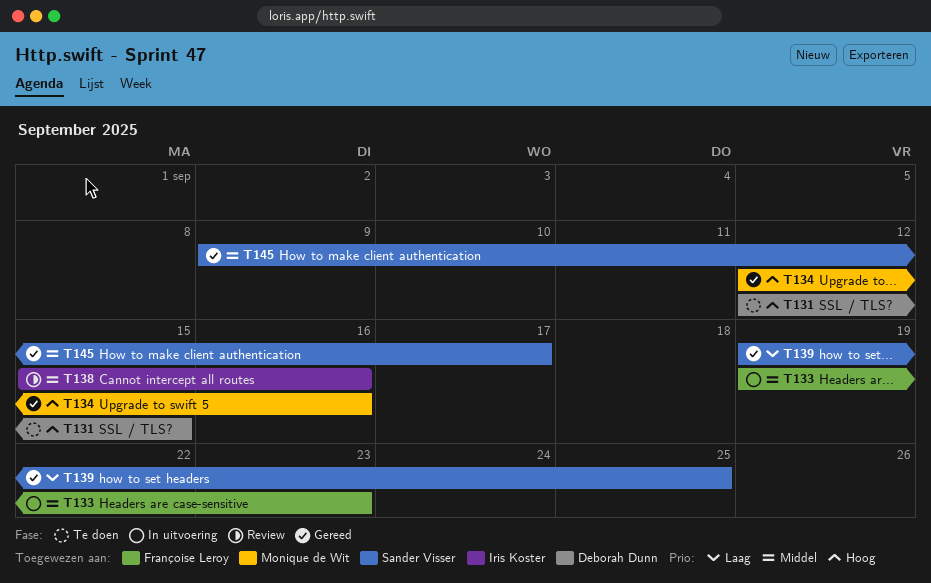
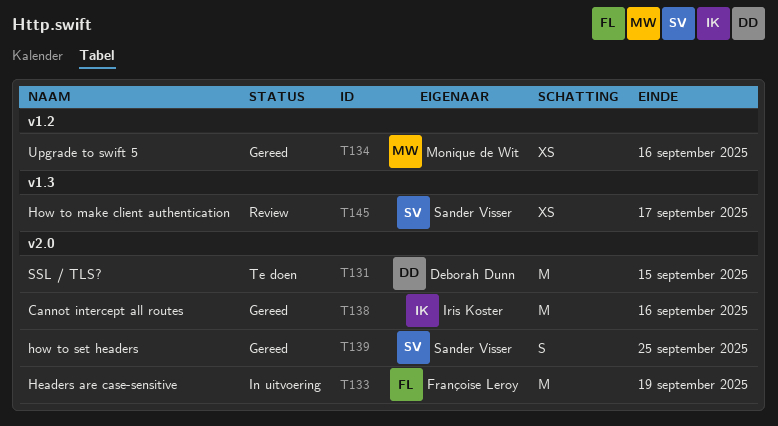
T133, due: Sep 23 -> Sep 19
T138, status: Review -> Gereed
T145, status: Gereed -> Review

